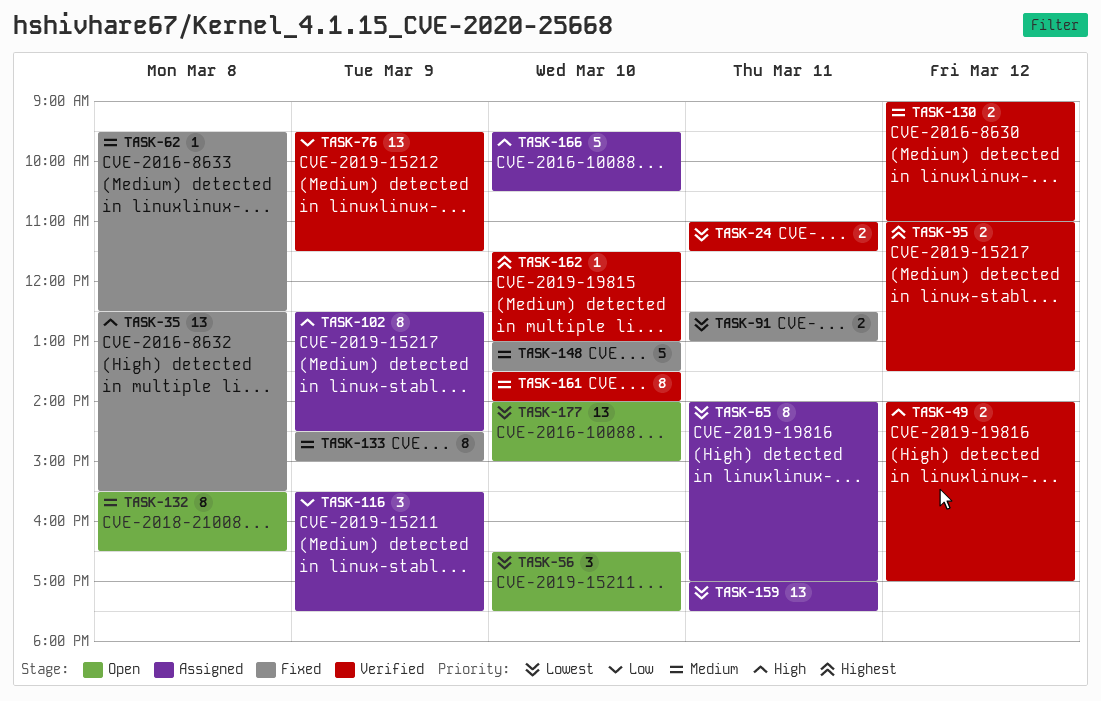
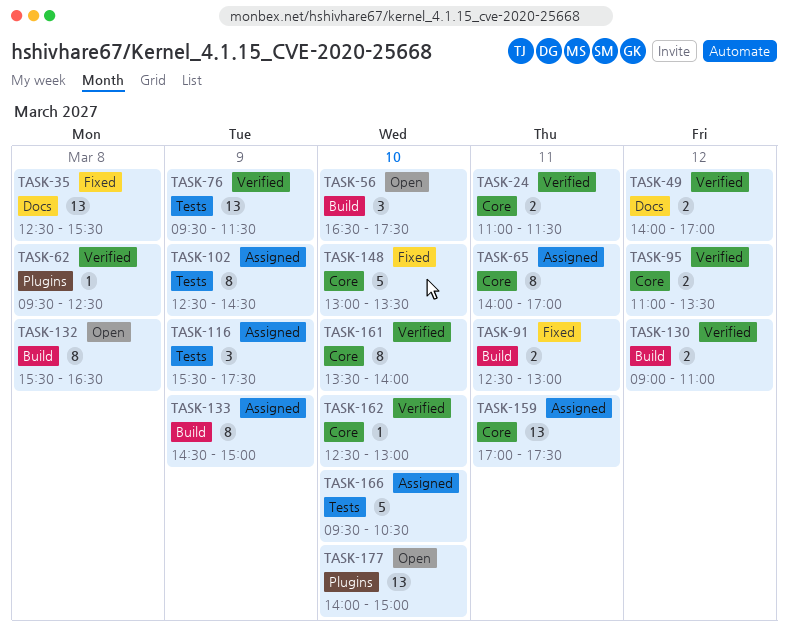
TASK-62, status: Fixed -> Verified
TASK-133, status: Fixed -> Assigned
TASK-162, begins: 11:30 -> 12:30

